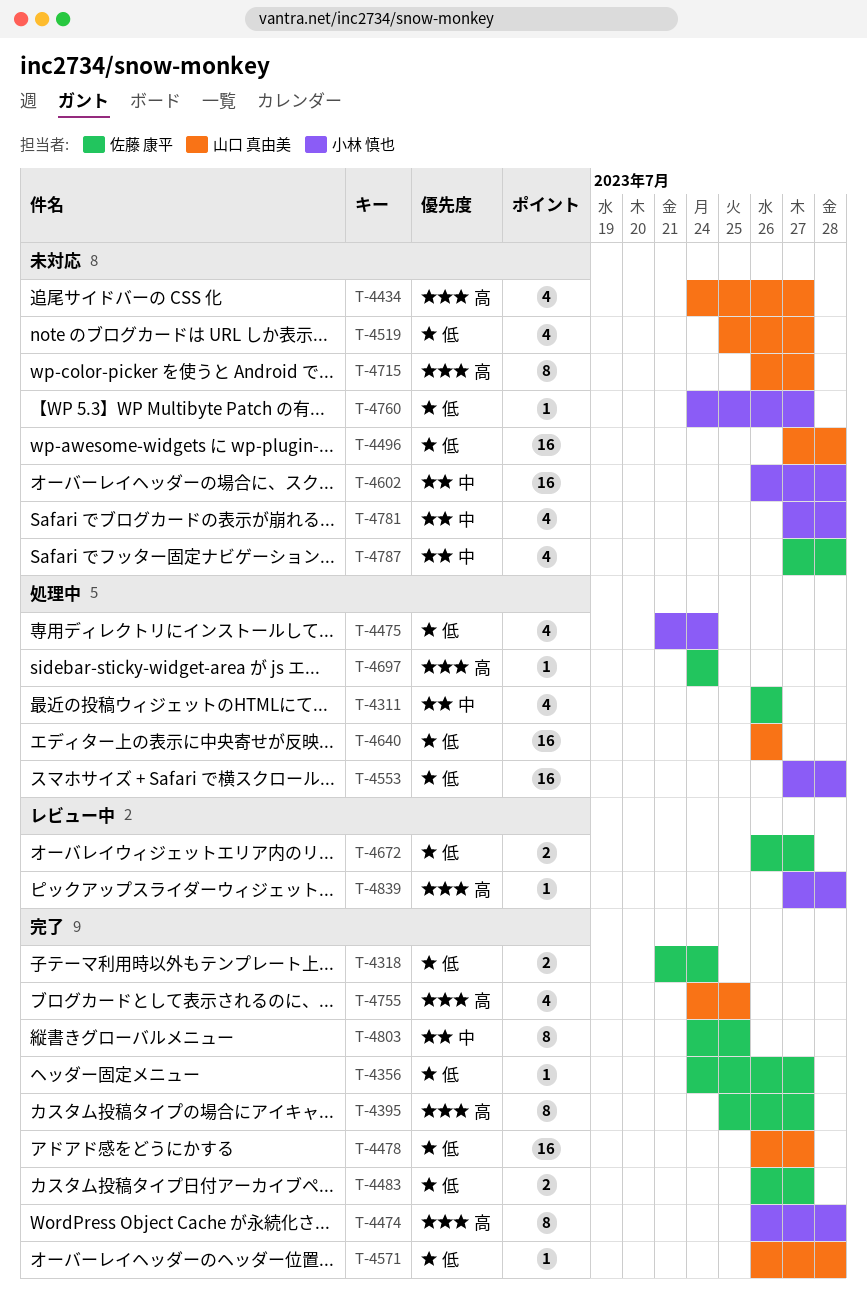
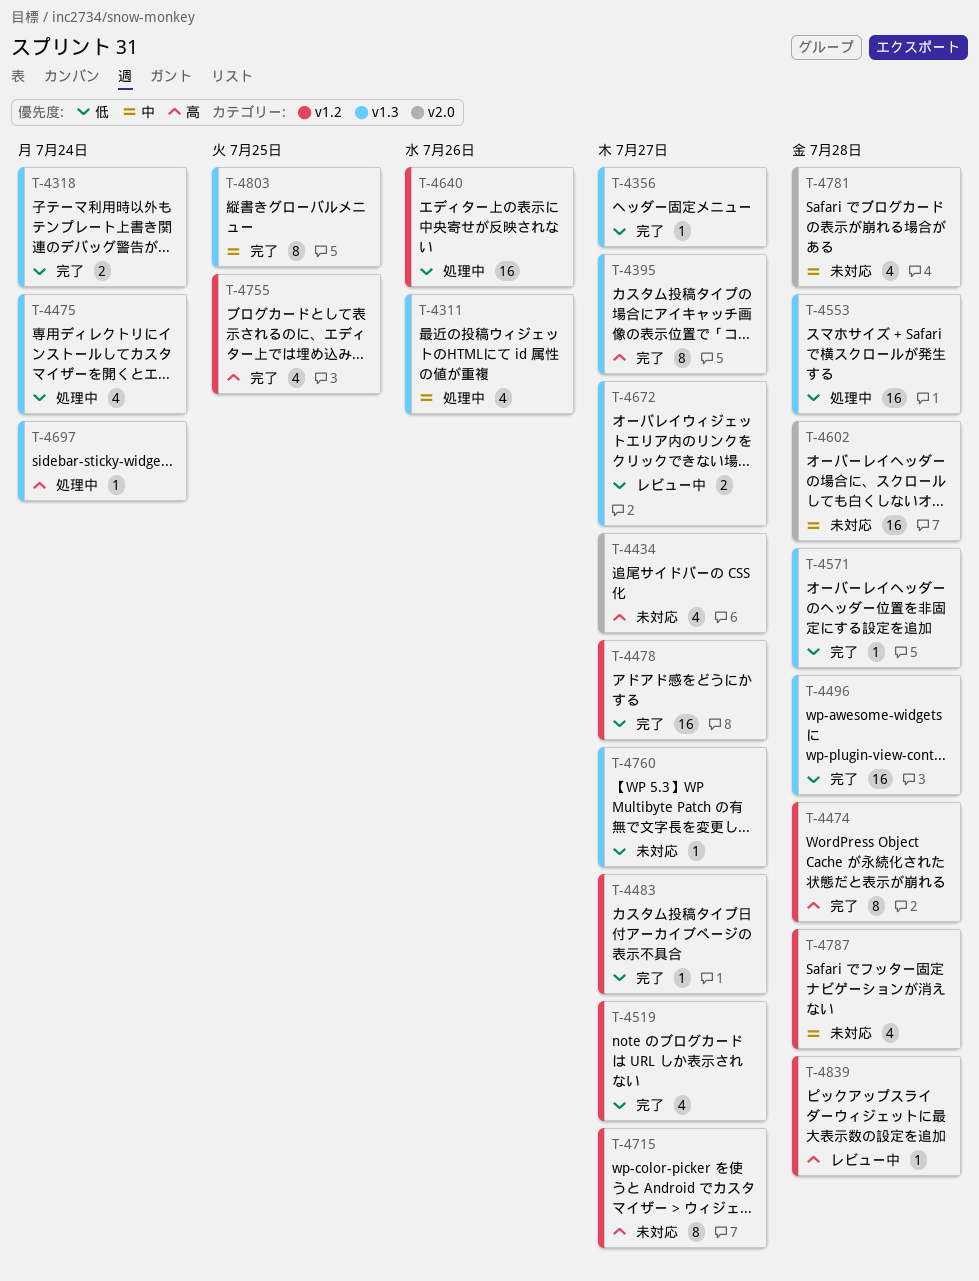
T-4483, estimate: 2 -> 1
T-4496, status: 未対応 -> 完了
T-4519, status: 未対応 -> 完了

